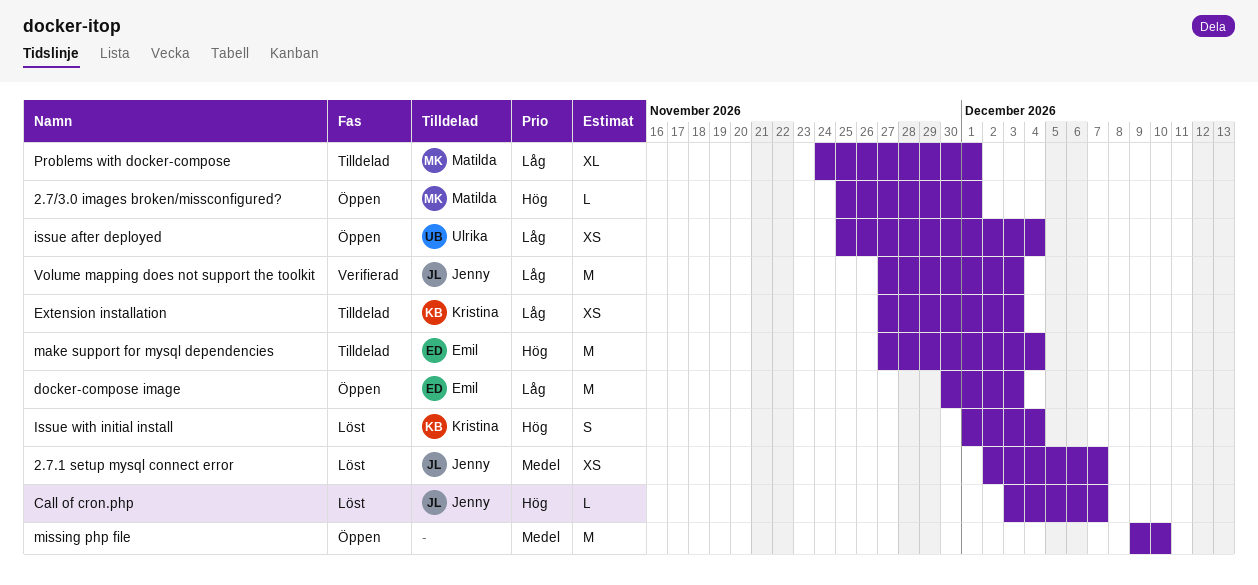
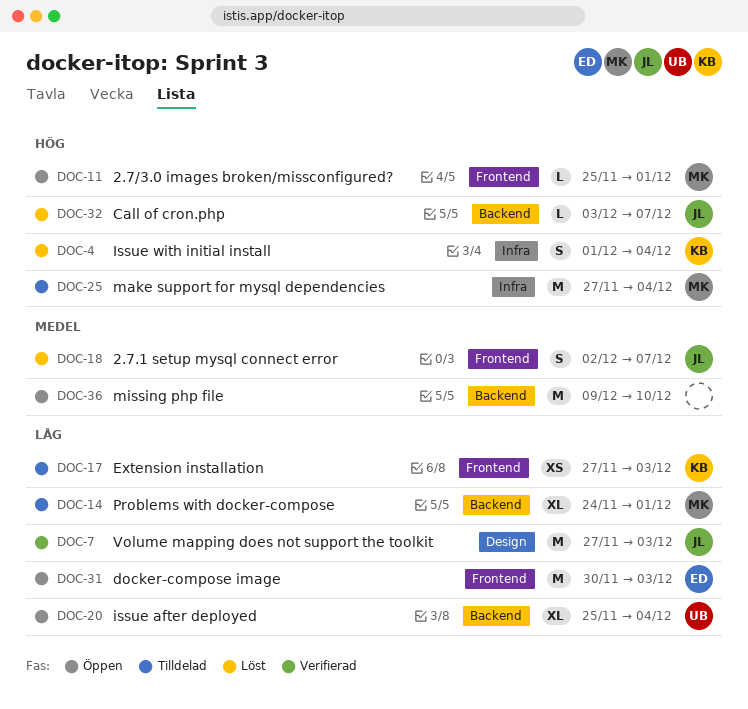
2.7.1 setup mysql connect error, estimate: XS -> S
issue after deployed, estimate: XS -> XL
make support for mysql dependencies, owner: Emil -> Matilda

